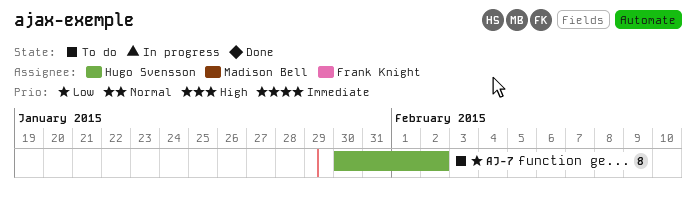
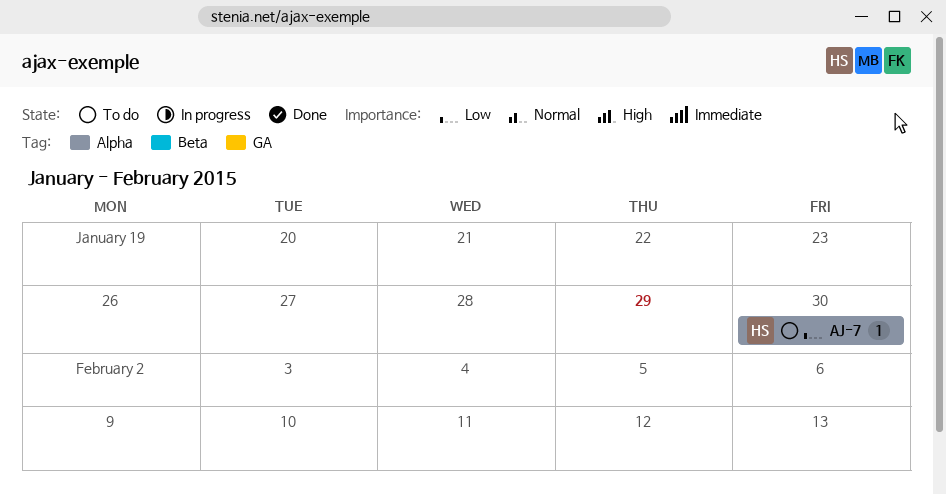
AJ-7, estimate: 8 -> 1
AJ-7, due: Feb 2 -> Jan 30

